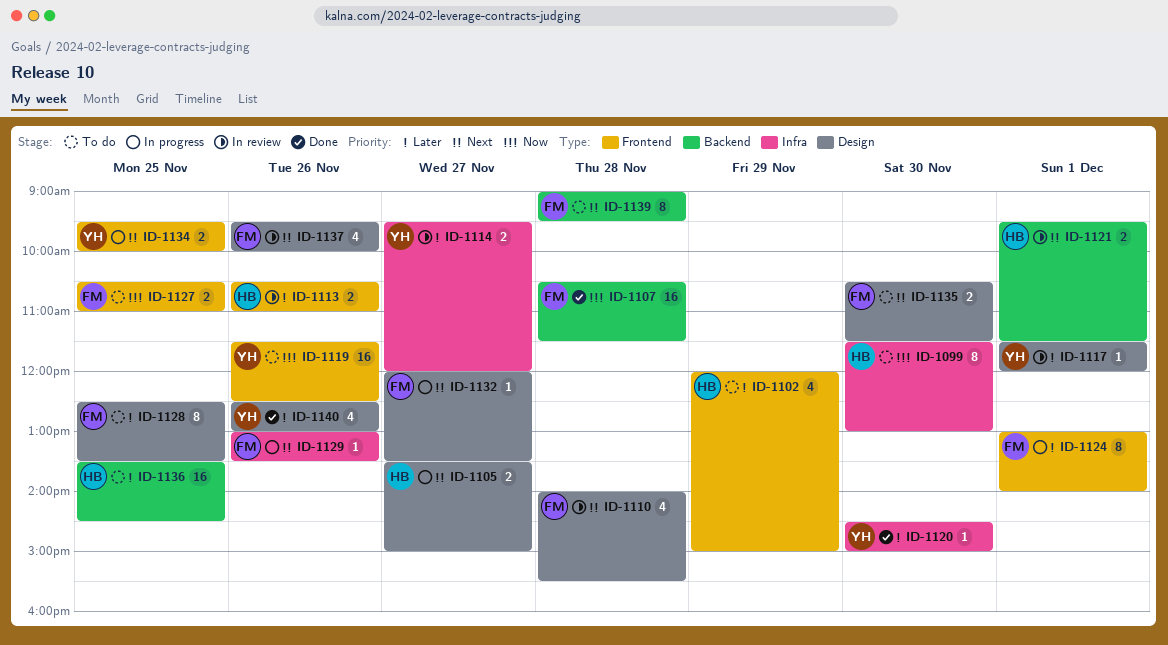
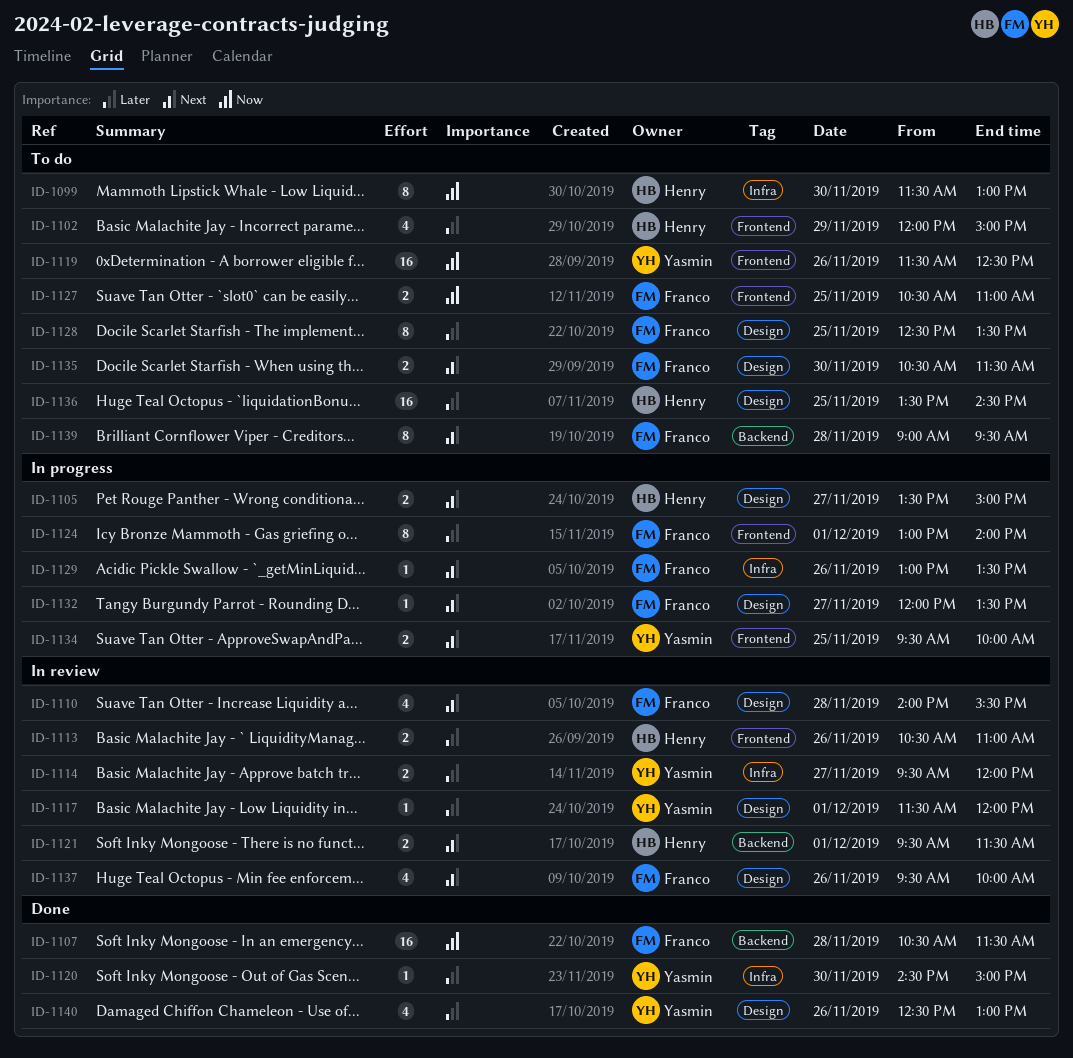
ID-1136, label: Backend -> Design

